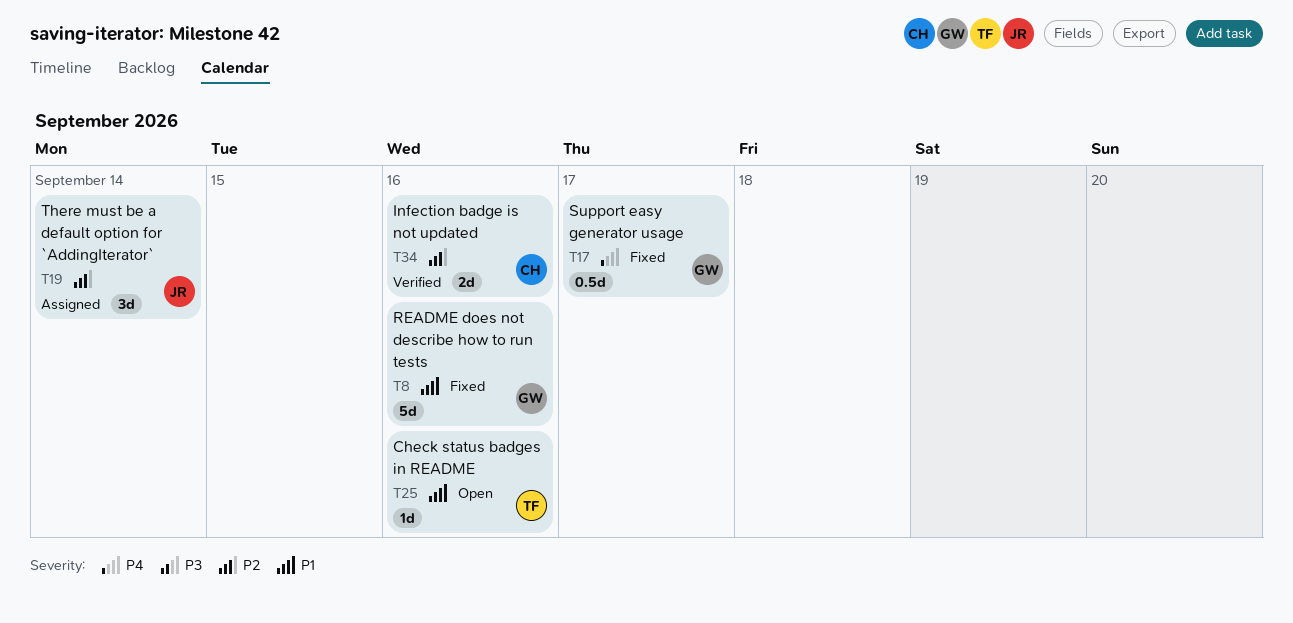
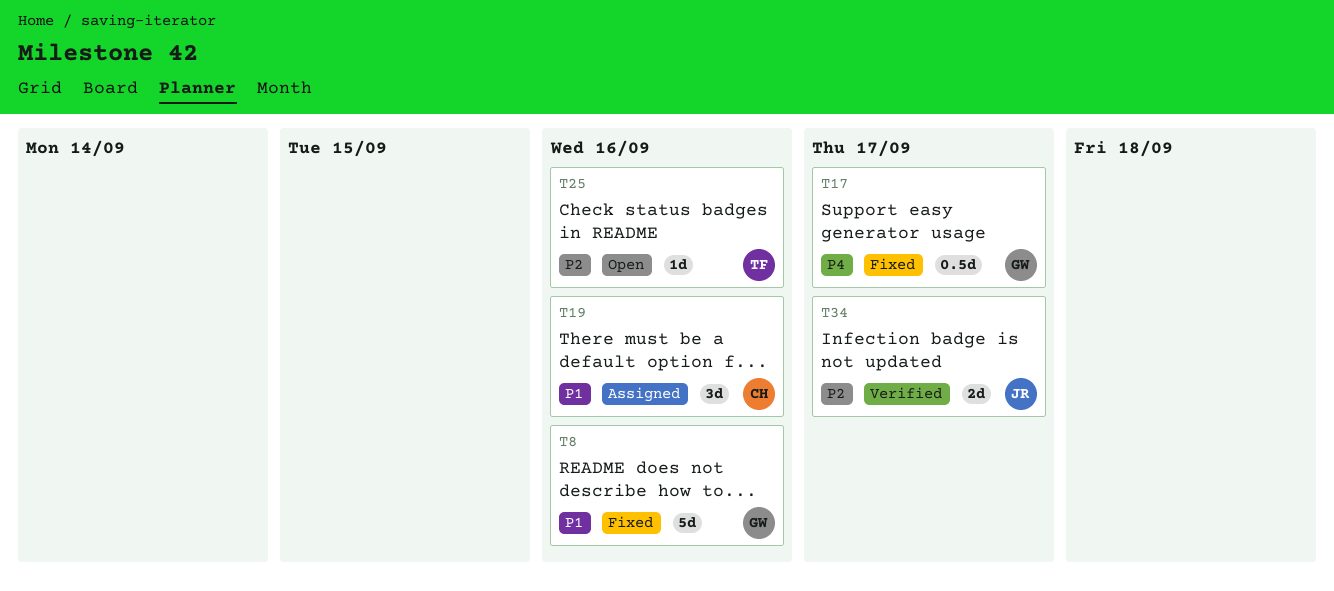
T19, owner: JR -> CH
T19, priority: P2 -> P1
T19, due: Sep 14 -> Sep 16
T25, priority: P1 -> P2
T34, owner: CH -> JR
T34, due: Sep 16 -> Sep 17

